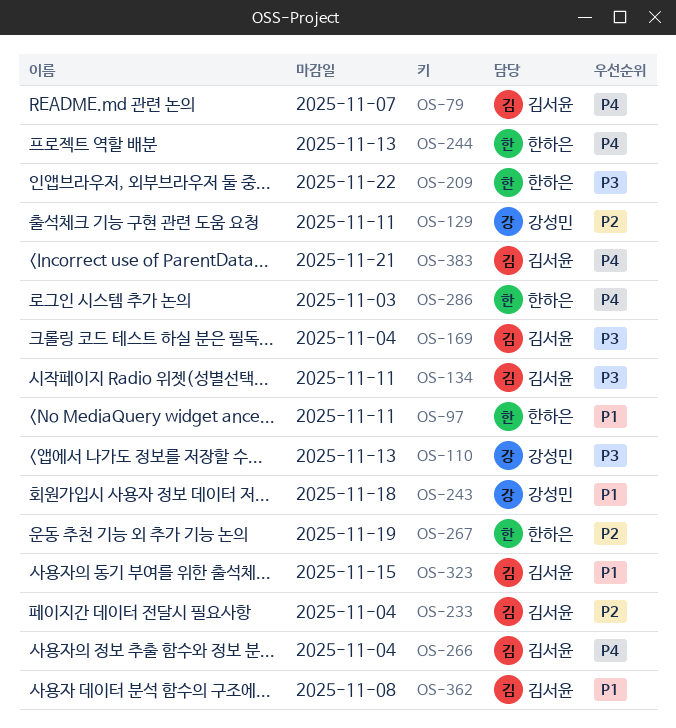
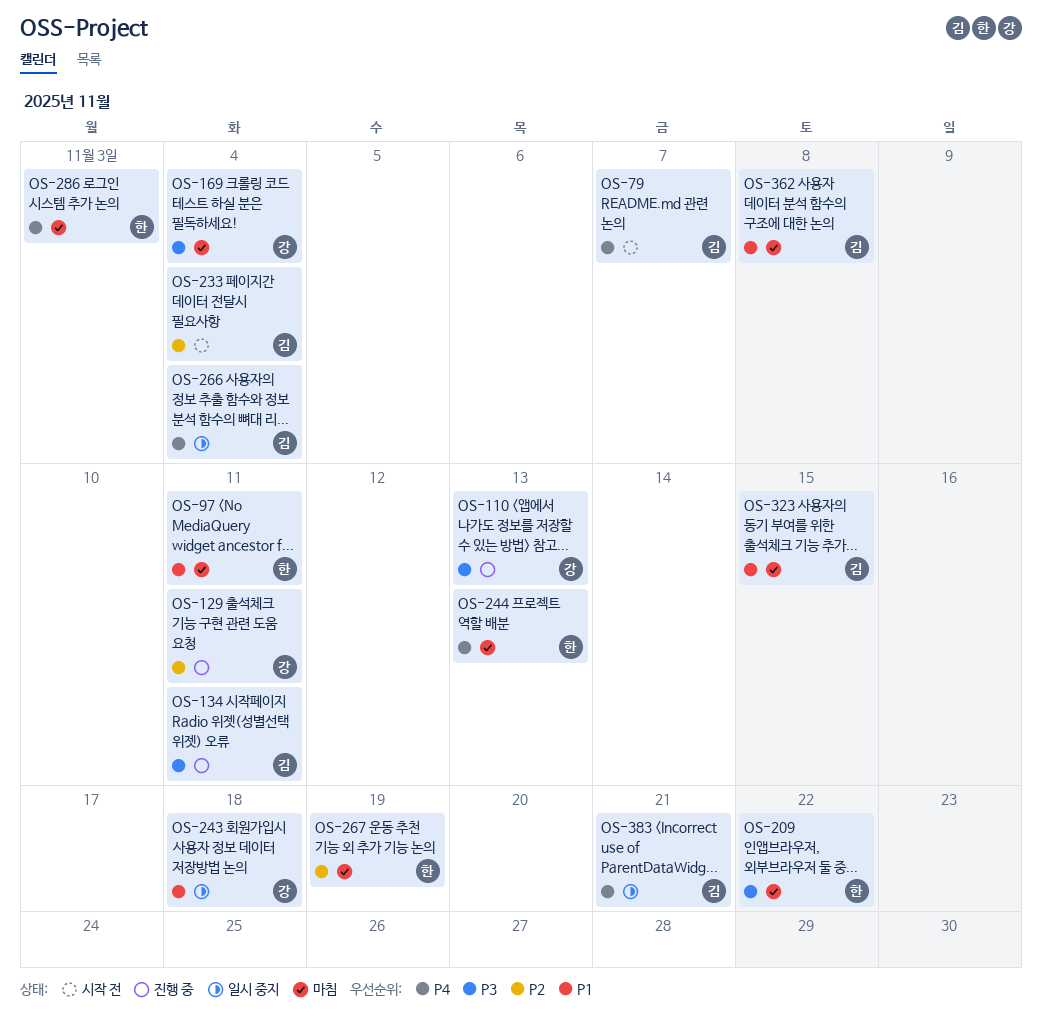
OS-169, owner: 김서윤 -> 강성민

